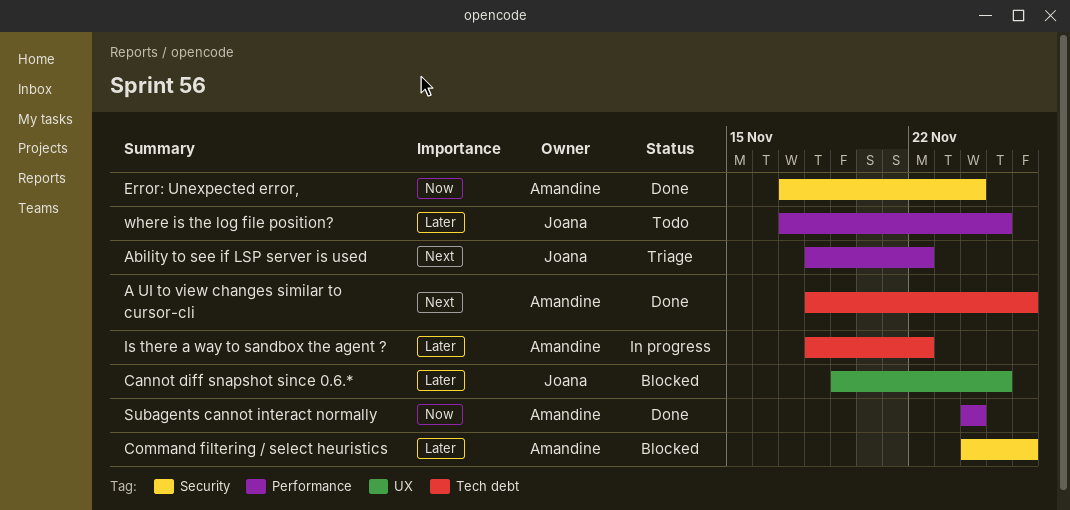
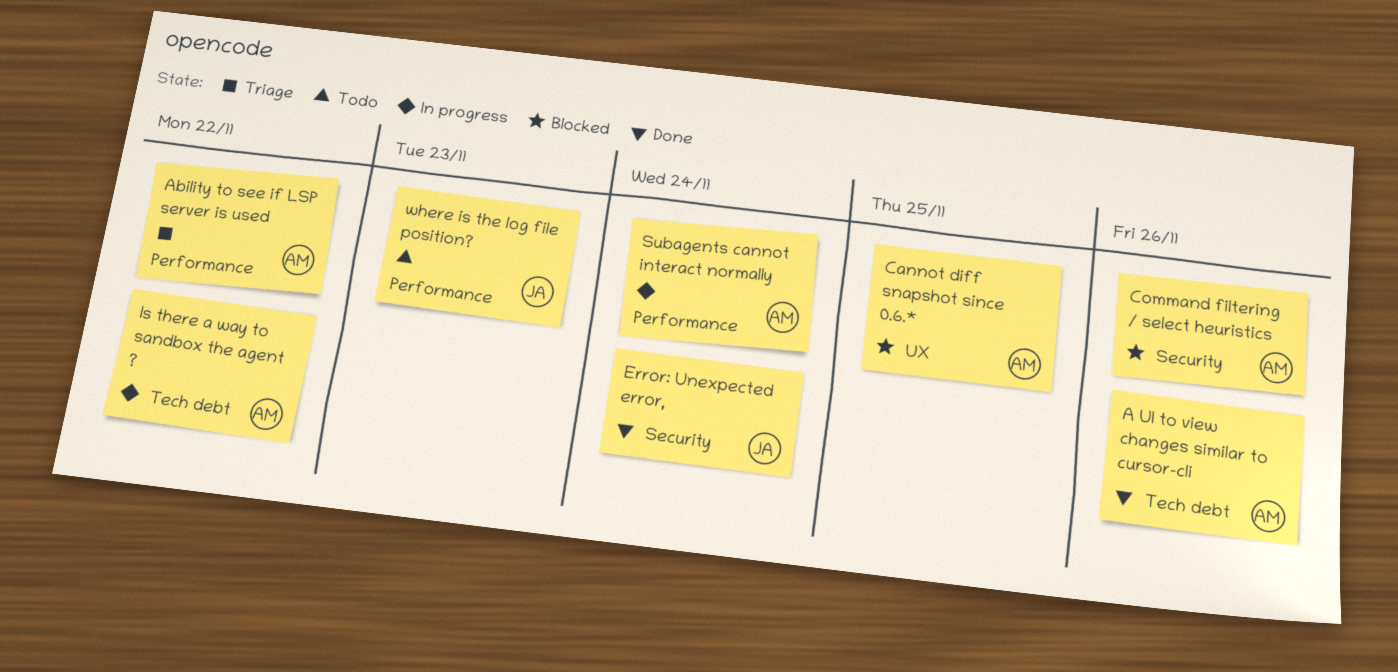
Ability to see if LSP server is used, owner: Joana -> Amandine
Cannot diff snapshot since 0.6.*, owner: Joana -> Amandine
Error: Unexpected error,, owner: Amandine -> Joana
Subagents cannot interact normally, status: Done -> In progress
where is the log file position?, due: Nov 25 -> Nov 23

